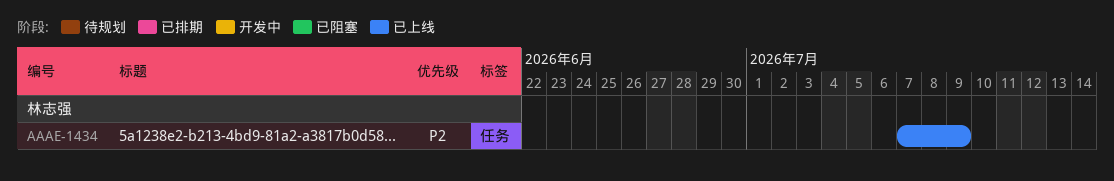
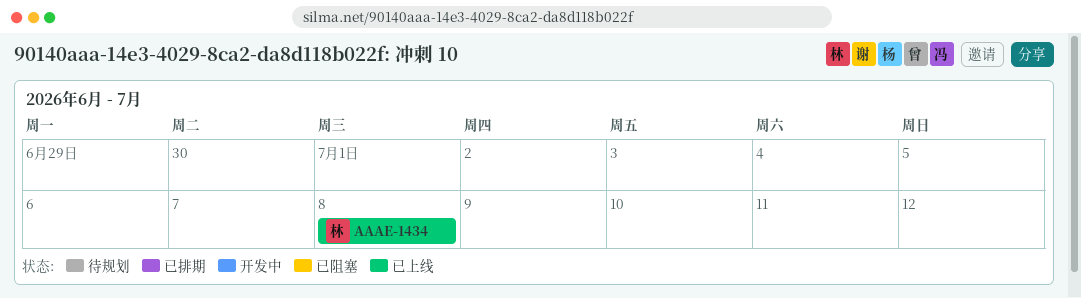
AAAE-1434, start: Jul 7 -> Jul 8
AAAE-1434, due: Jul 9 -> Jul 8

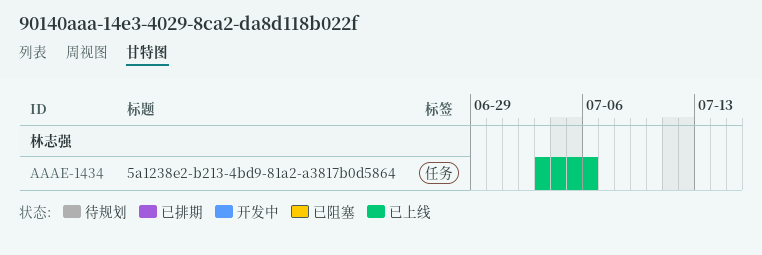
AAAE-1434, start: Jul 8 -> Jul 3
AAAE-1434, due: Jul 8 -> Jul 6

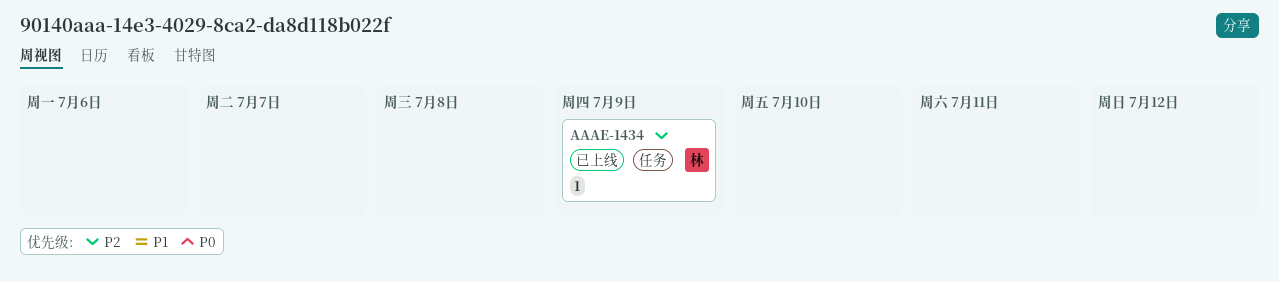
AAAE-1434, due: Jul 6 -> Jul 9

